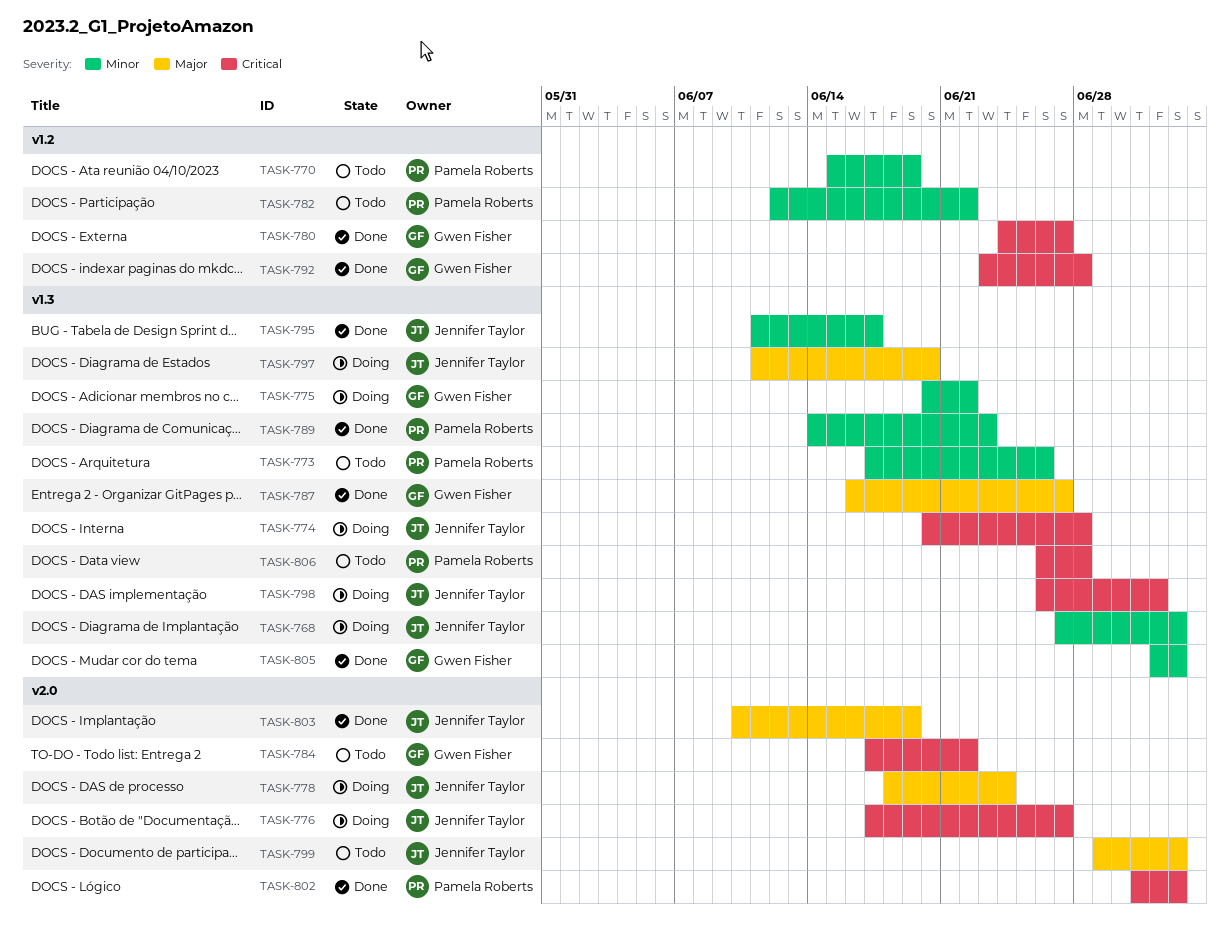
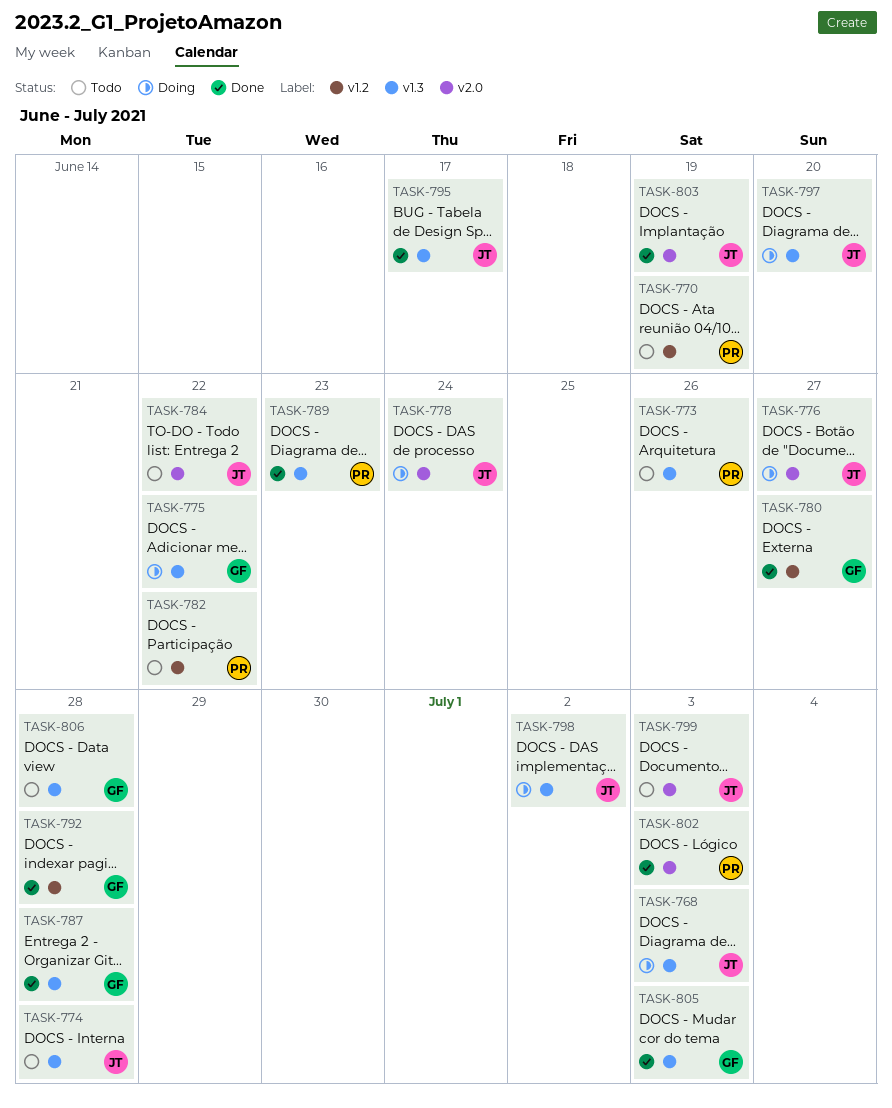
TASK-774, status: Doing -> Todo
TASK-784, owner: Gwen Fisher -> Jennifer Taylor
TASK-787, due: Jun 27 -> Jun 28
TASK-806, owner: Pamela Roberts -> Gwen Fisher

